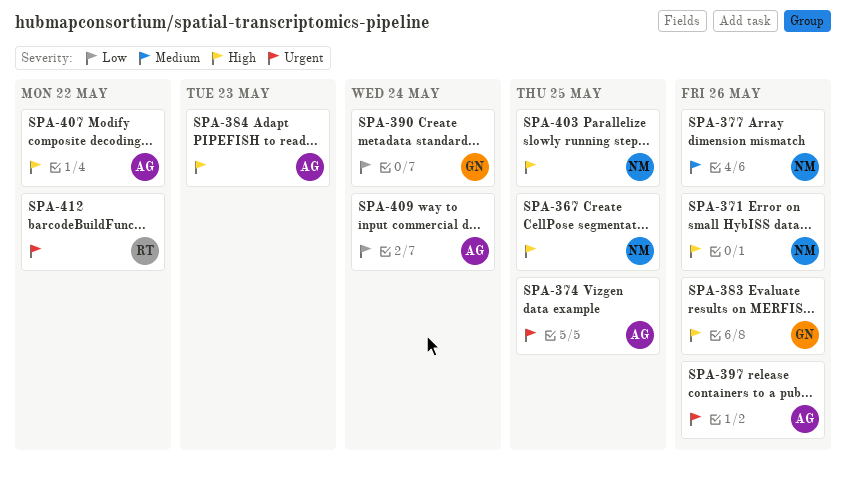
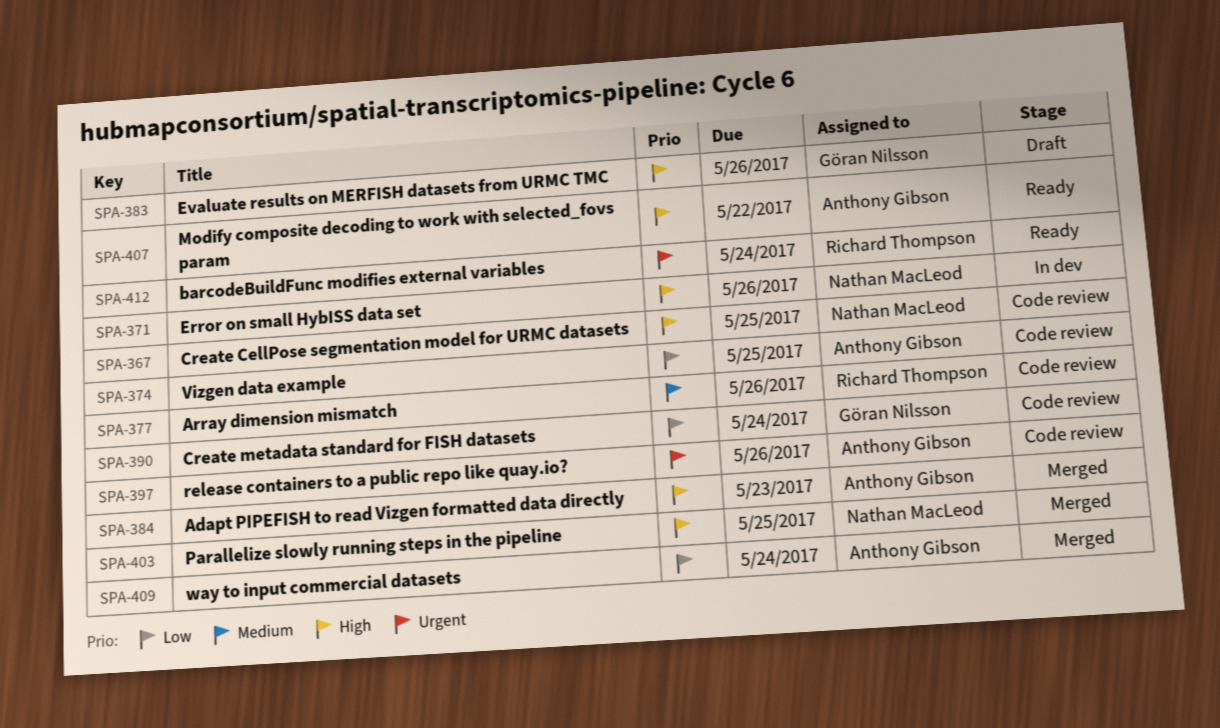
SPA-374, priority: Urgent -> Low
SPA-377, owner: Nathan MacLeod -> Richard Thompson
SPA-412, due: May 22 -> May 24

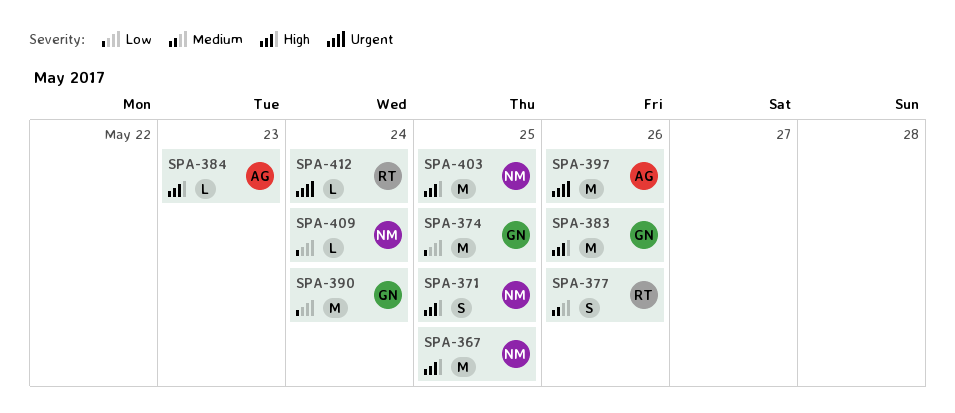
SPA-371, due: May 26 -> May 25
SPA-374, owner: Anthony Gibson -> Göran Nilsson
SPA-407: present -> none
SPA-409, owner: Anthony Gibson -> Nathan MacLeod

